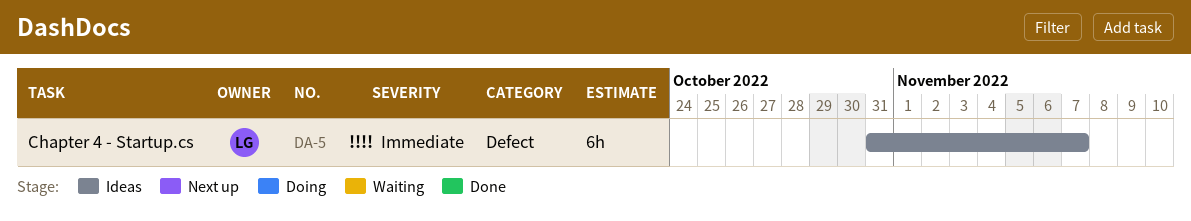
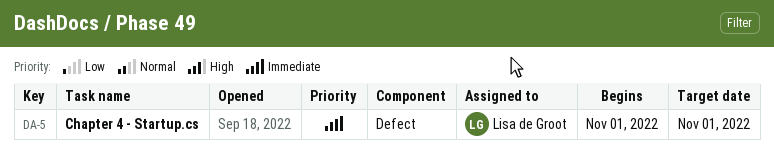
DA-5, start: Oct 31 -> Nov 1
DA-5, due: Nov 7 -> Nov 1

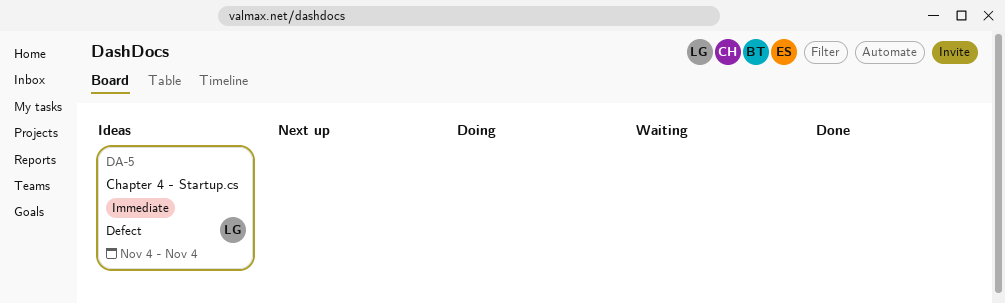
DA-5, start: Nov 1 -> Nov 4
DA-5, due: Nov 1 -> Nov 4

